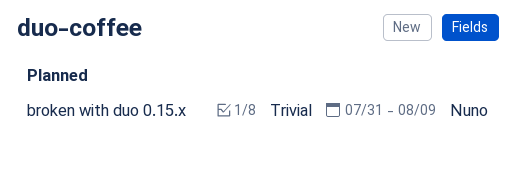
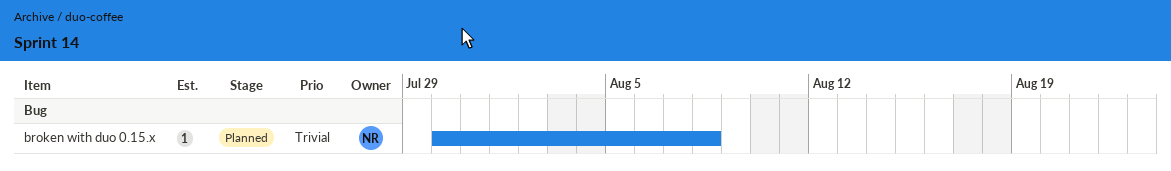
broken with duo 0.15.x, start: Jul 31 -> Jul 30
broken with duo 0.15.x, due: Aug 9 -> Aug 8

